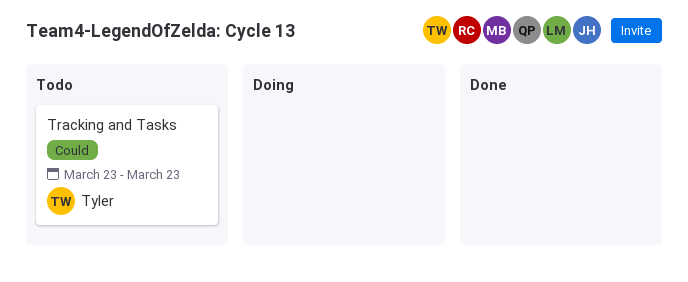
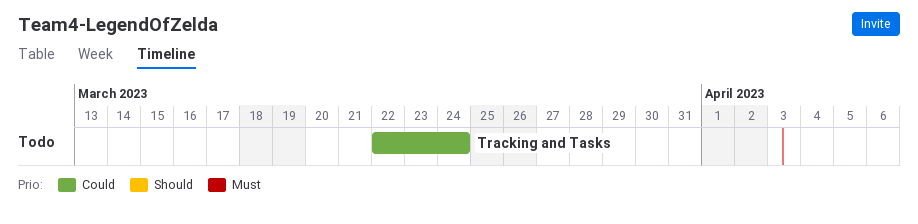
Tracking and Tasks, start: Mar 23 -> Mar 22
Tracking and Tasks, due: Mar 23 -> Mar 24

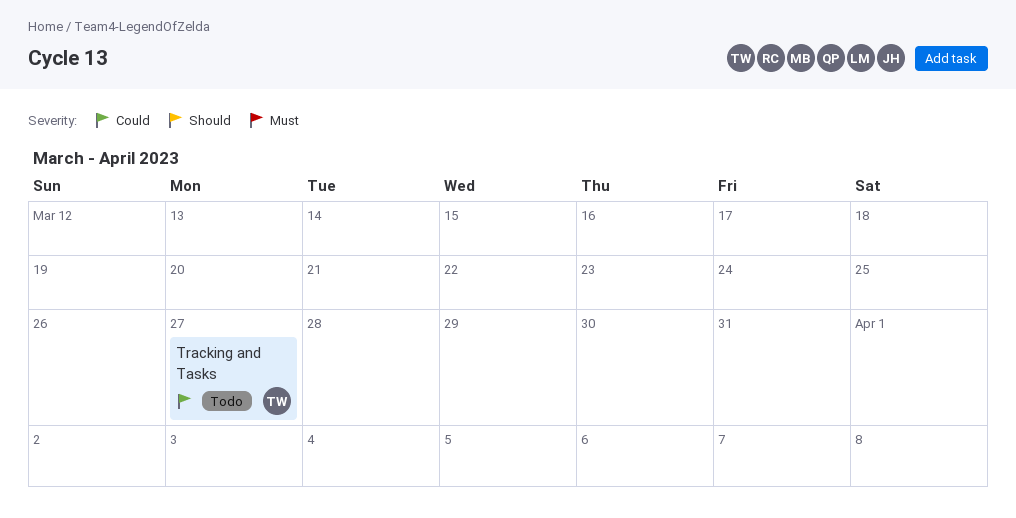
Tracking and Tasks, due: Mar 24 -> Mar 27

